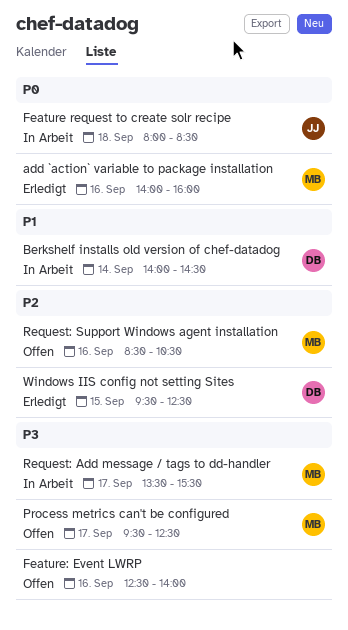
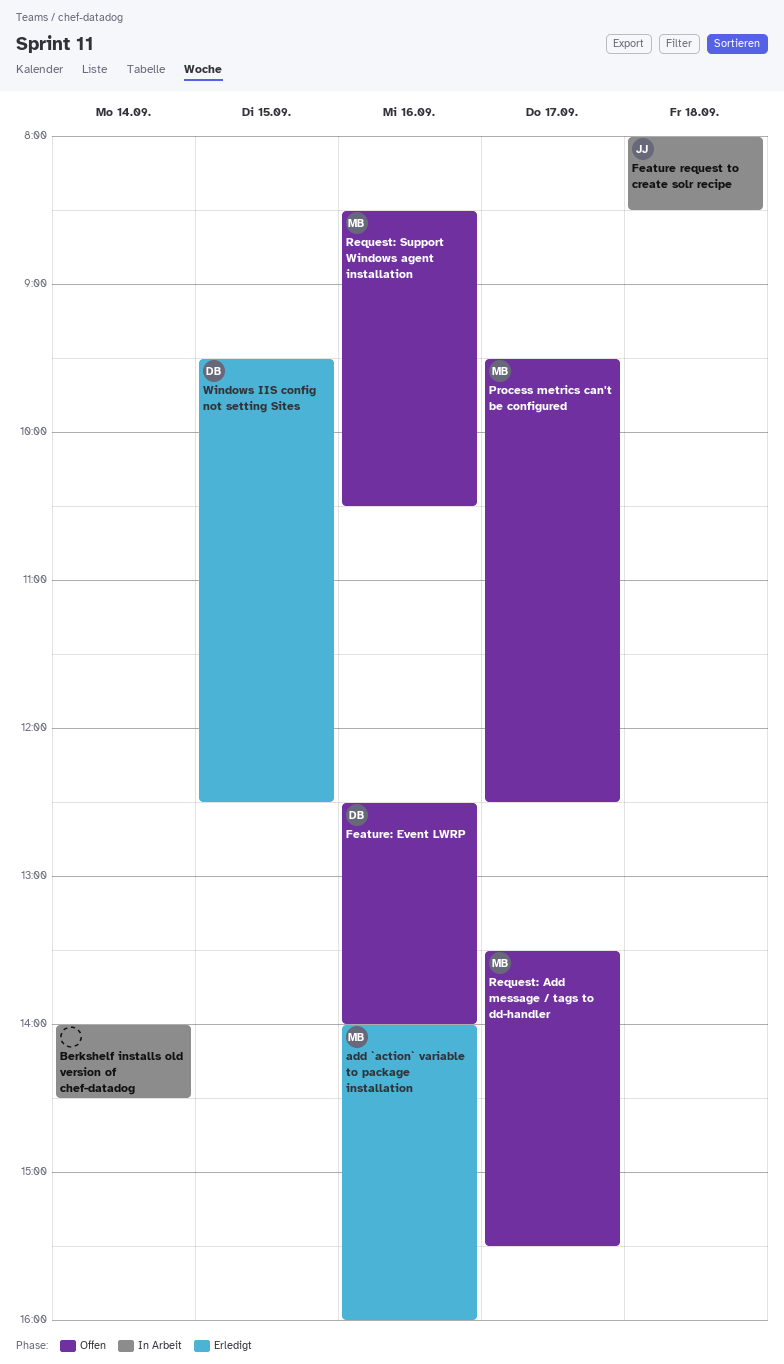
Berkshelf installs old version of chef-datadog, owner: DB -> none
Feature: Event LWRP, owner: none -> DB
Request: Add message / tags to dd-handler, status: In Arbeit -> Offen

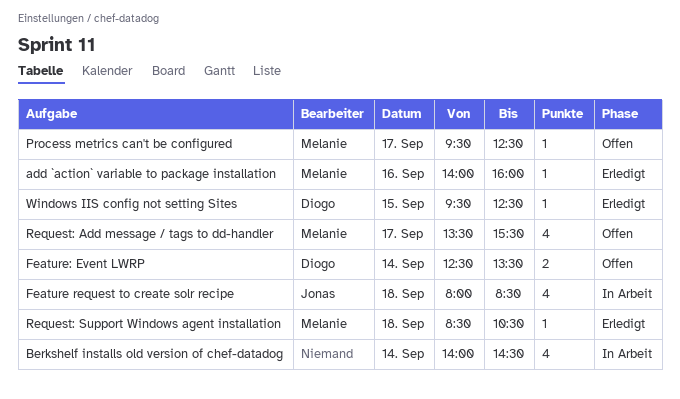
Feature: Event LWRP, day: Sep 16 -> Sep 14
Feature: Event LWRP, ends: 14:00 -> 13:30
Request: Support Windows agent installation, status: Offen -> Erledigt
Request: Support Windows agent installation, day: Sep 16 -> Sep 18

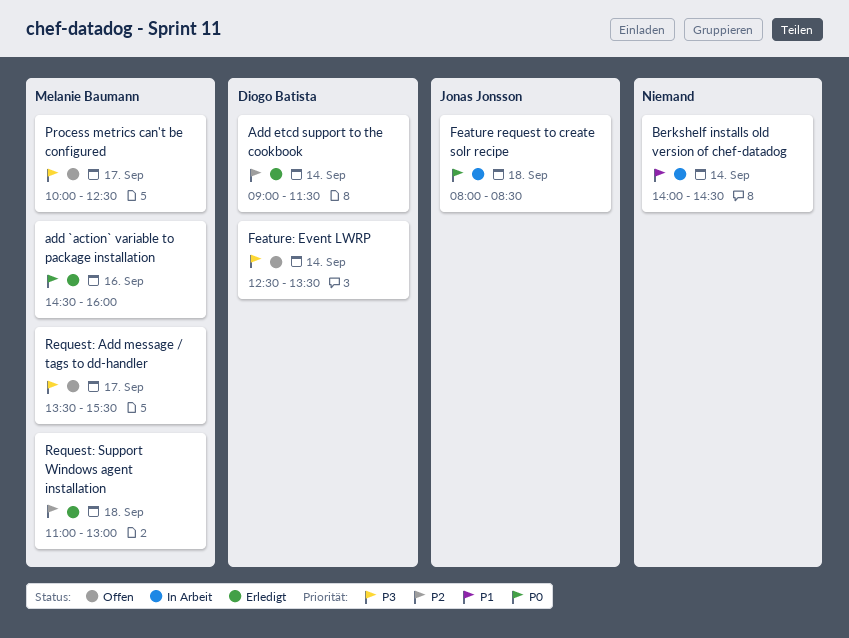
add `action` variable to package installation, begins: 14:00 -> 14:30
Add etcd support to the cookbook: none -> present
Process metrics can't be configured, begins: 09:30 -> 10:00
Request: Support Windows agent installation, begins: 08:30 -> 11:00
Request: Support Windows agent installation, ends: 10:30 -> 13:00
Windows IIS config not setting Sites: present -> none

